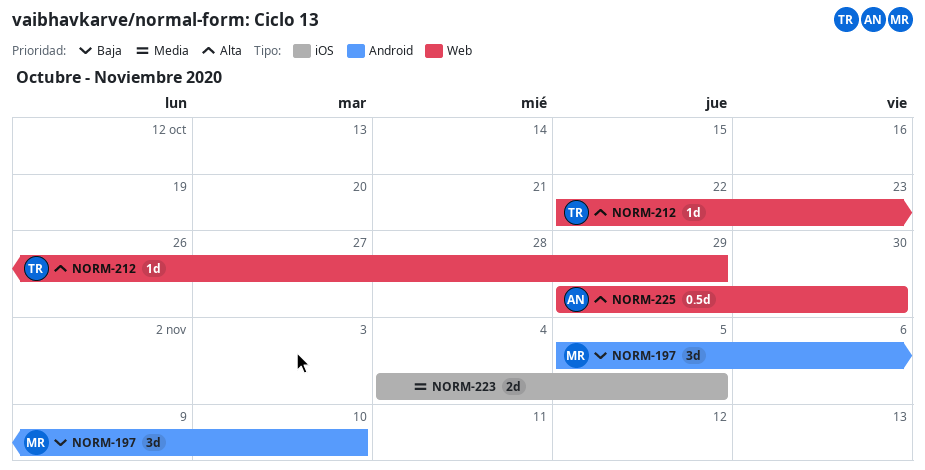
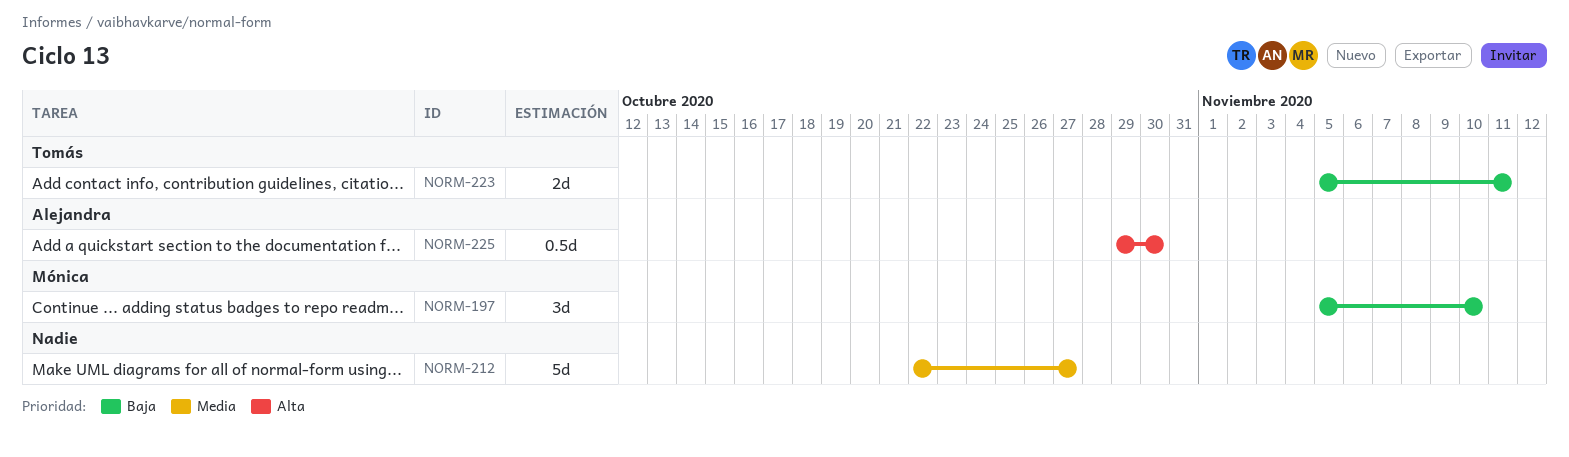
NORM-212, owner: Tomás -> none
NORM-212, priority: Alta -> Media
NORM-212, estimate: 1d -> 5d
NORM-212, due: Oct 29 -> Oct 27
NORM-223, owner: none -> Tomás
NORM-223, priority: Media -> Baja
NORM-223, start: Nov 4 -> Nov 5
NORM-223, due: Nov 5 -> Nov 11

